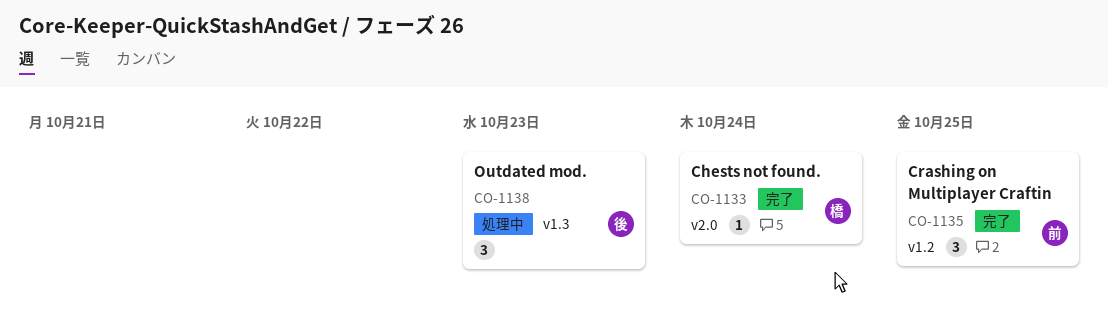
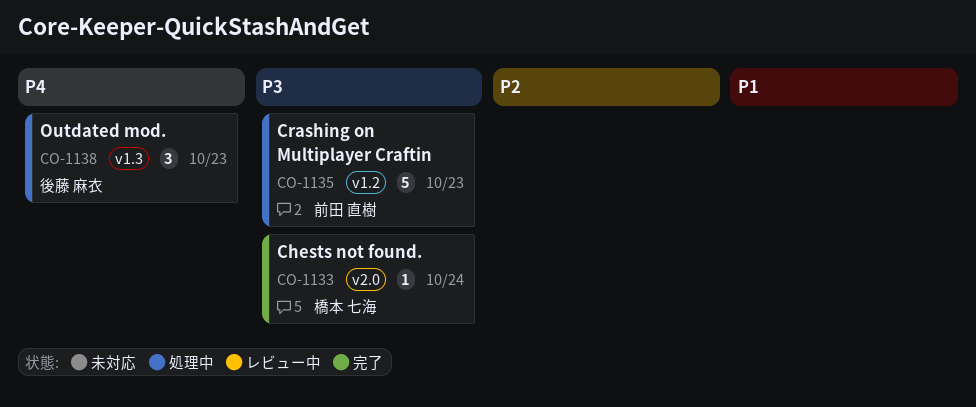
CO-1135, status: 完了 -> 処理中
CO-1135, estimate: 3 -> 5
CO-1135, due: Oct 25 -> Oct 23

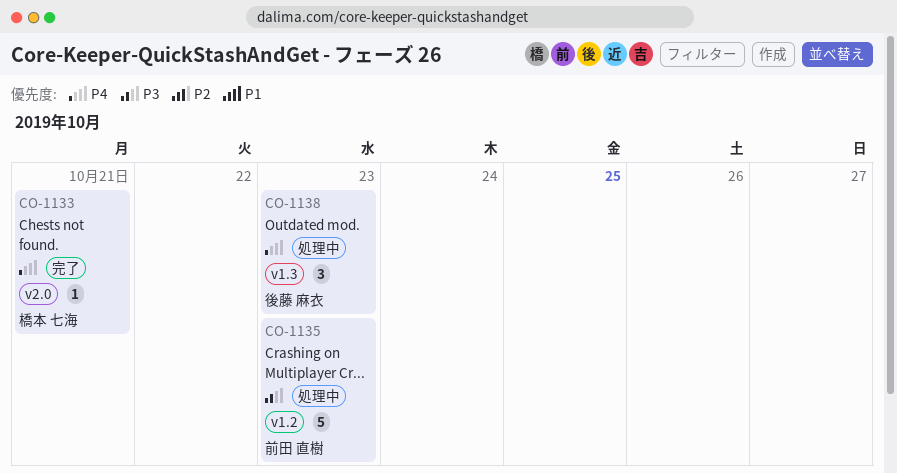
CO-1133, priority: P3 -> P4
CO-1133, due: Oct 24 -> Oct 21

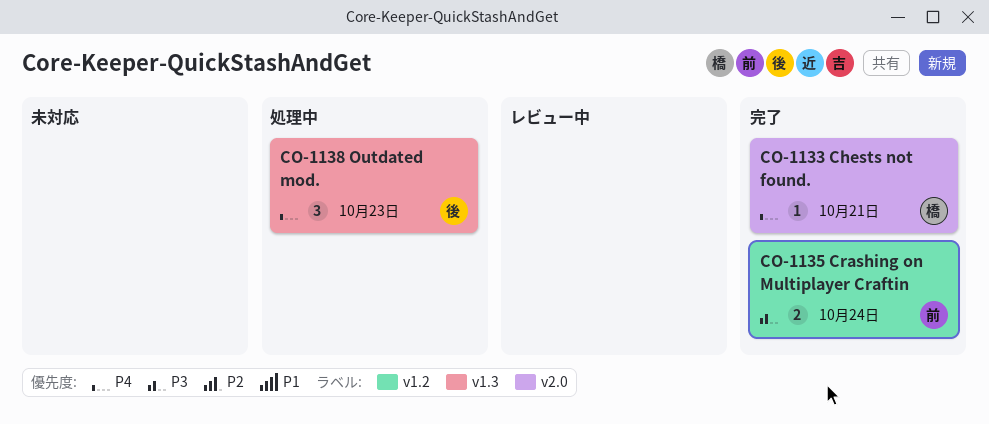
CO-1135, status: 処理中 -> 完了
CO-1135, estimate: 5 -> 2
CO-1135, due: Oct 23 -> Oct 24

